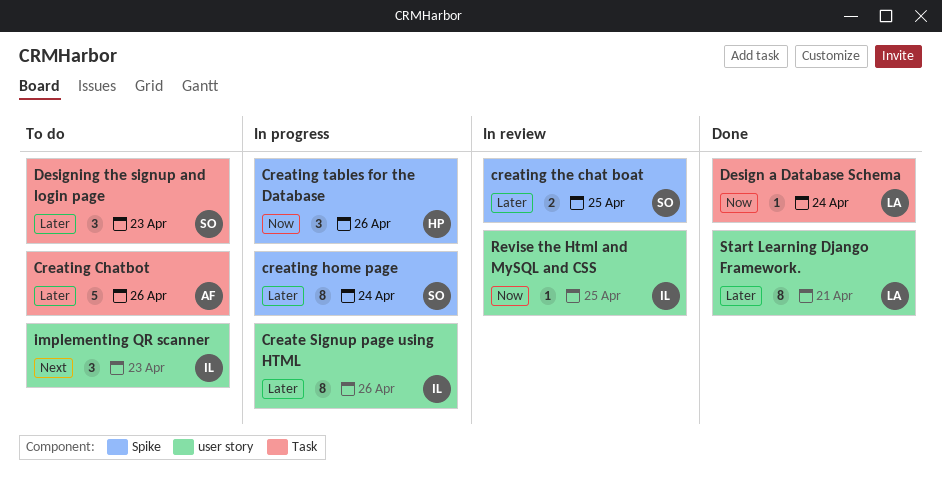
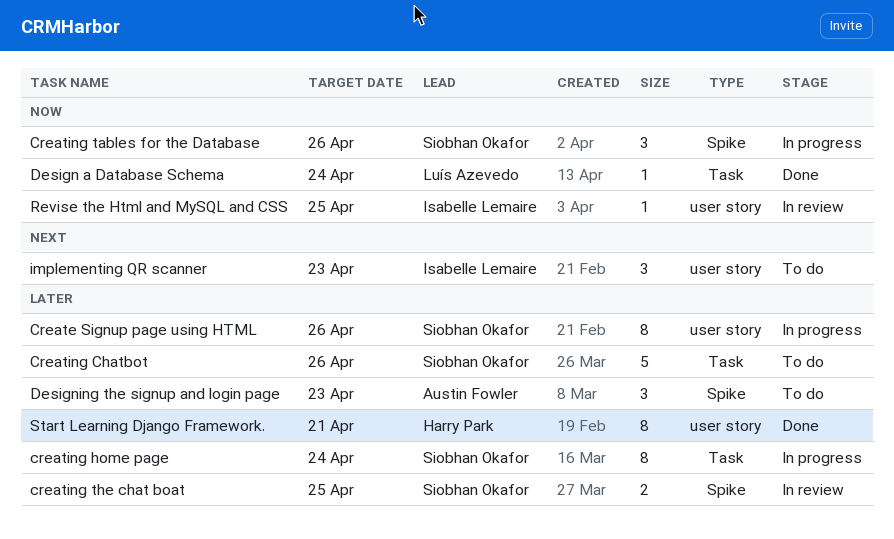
Create Signup page using HTML, owner: Isabelle Lemaire -> Siobhan Okafor
Creating Chatbot, owner: Austin Fowler -> Siobhan Okafor
creating home page, label: Spike -> Task
Creating tables for the Database, owner: Harry Park -> Siobhan Okafor
Designing the signup and login page, owner: Siobhan Okafor -> Austin Fowler
Designing the signup and login page, label: Task -> Spike
Start Learning Django Framework., owner: Luís Azevedo -> Harry Park

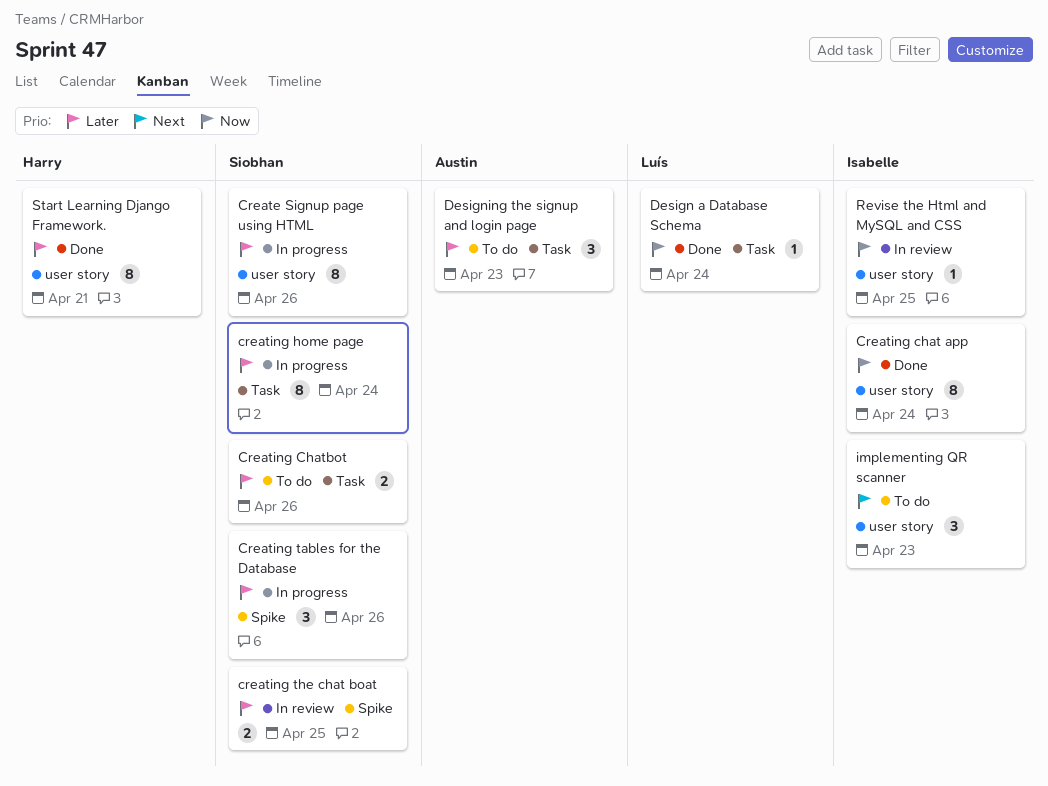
Creating chat app: none -> present
Creating Chatbot, estimate: 5 -> 2
Creating tables for the Database, priority: Now -> Later
Designing the signup and login page, label: Spike -> Task

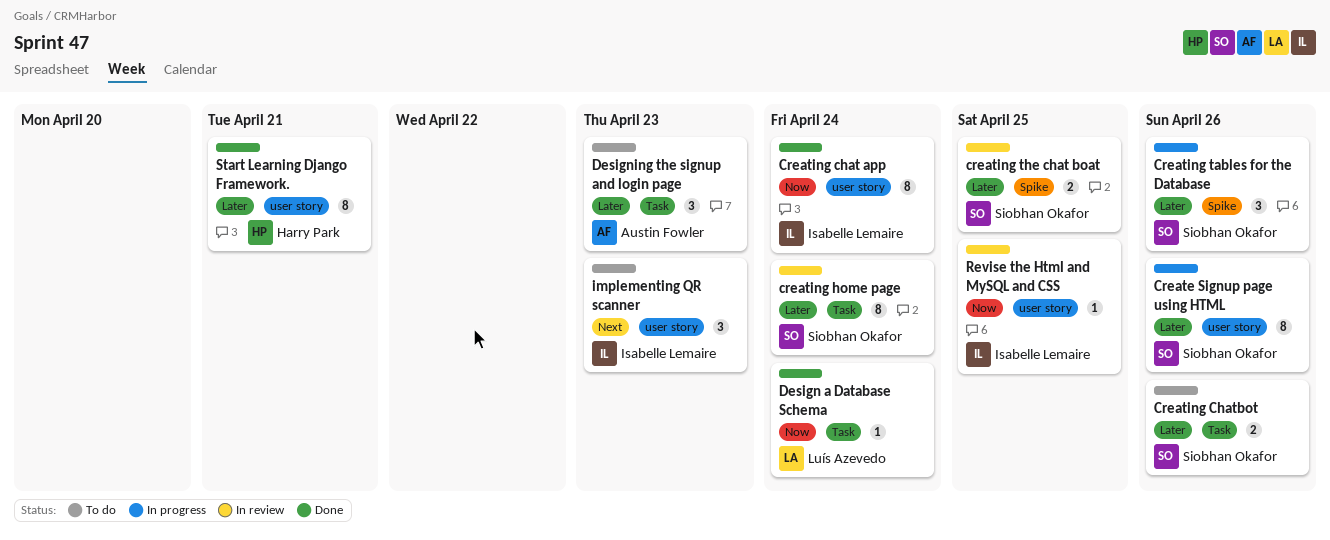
creating home page, status: In progress -> In review

